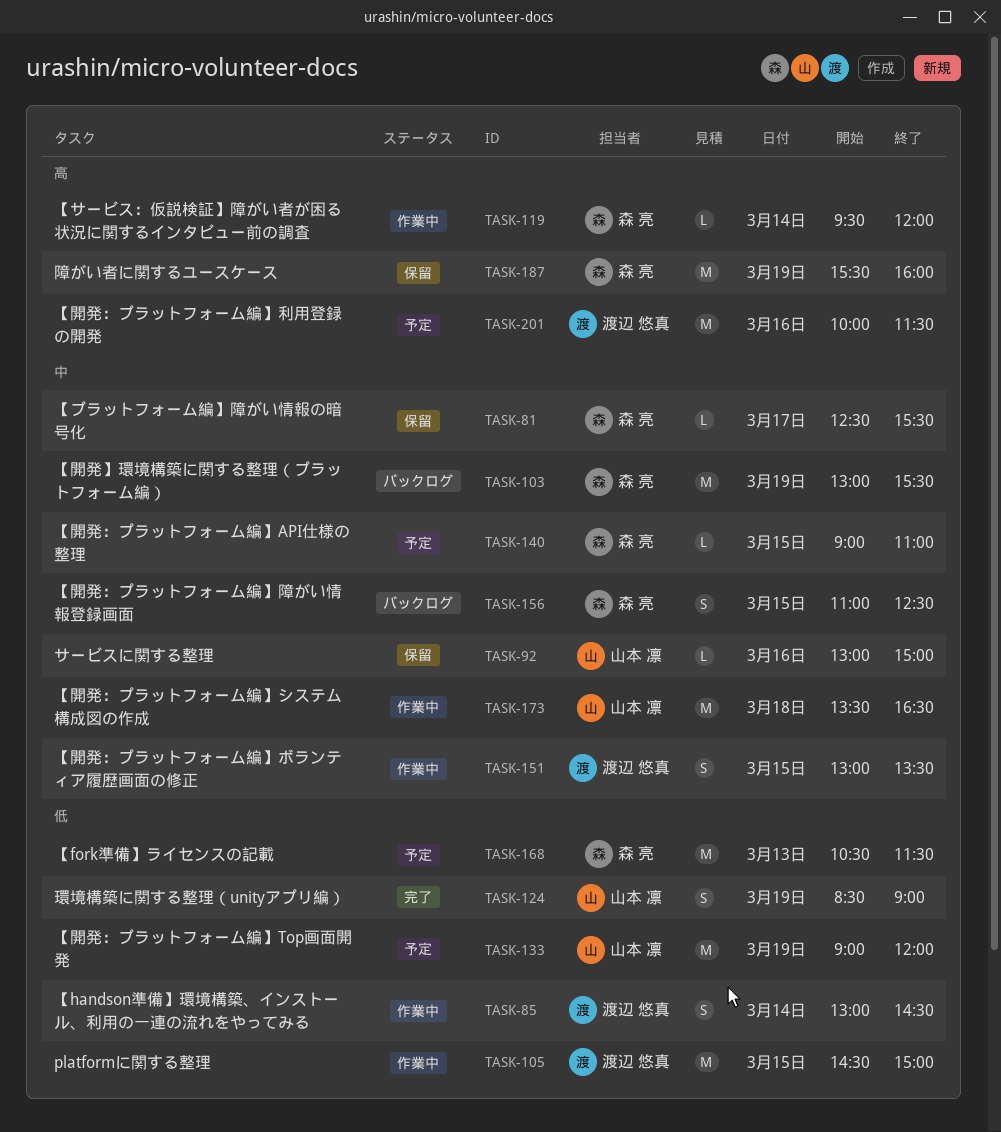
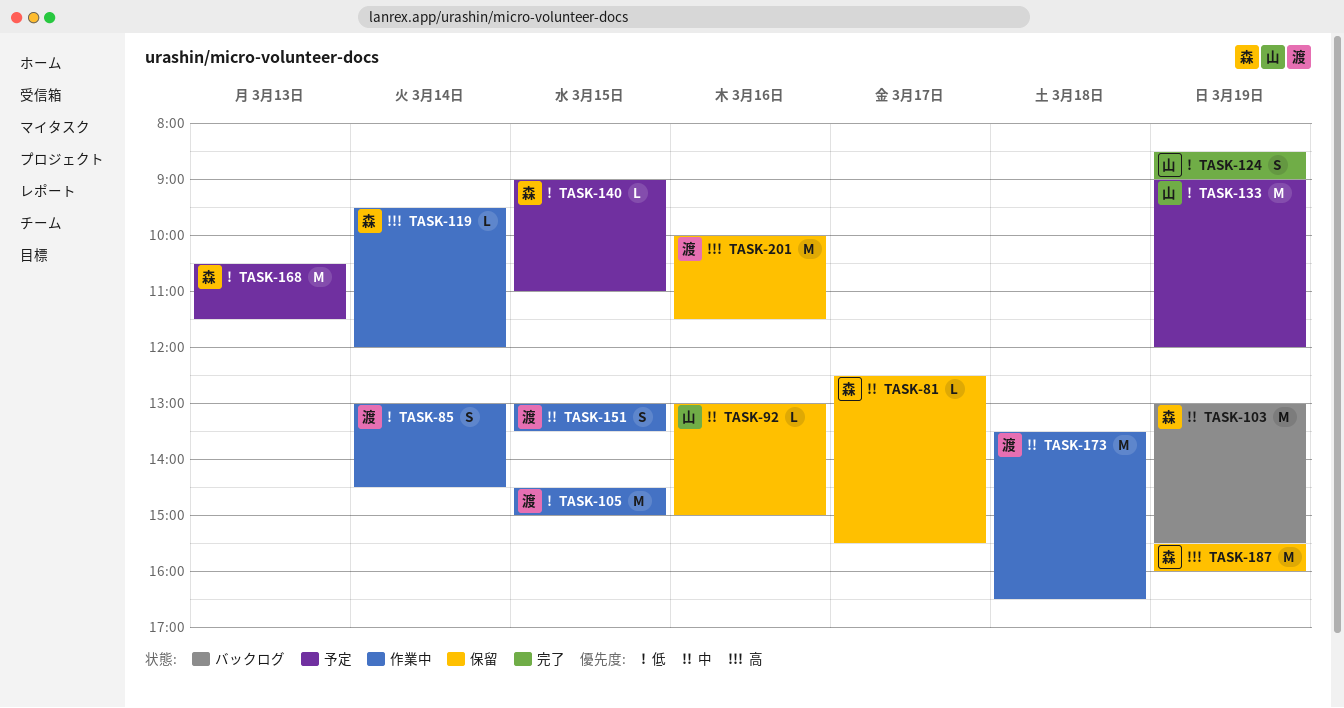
TASK-140, priority: 中 -> 低
TASK-156: present -> none
TASK-173, owner: 山本 凛 -> 渡辺 悠真
TASK-201, status: 予定 -> 保留

